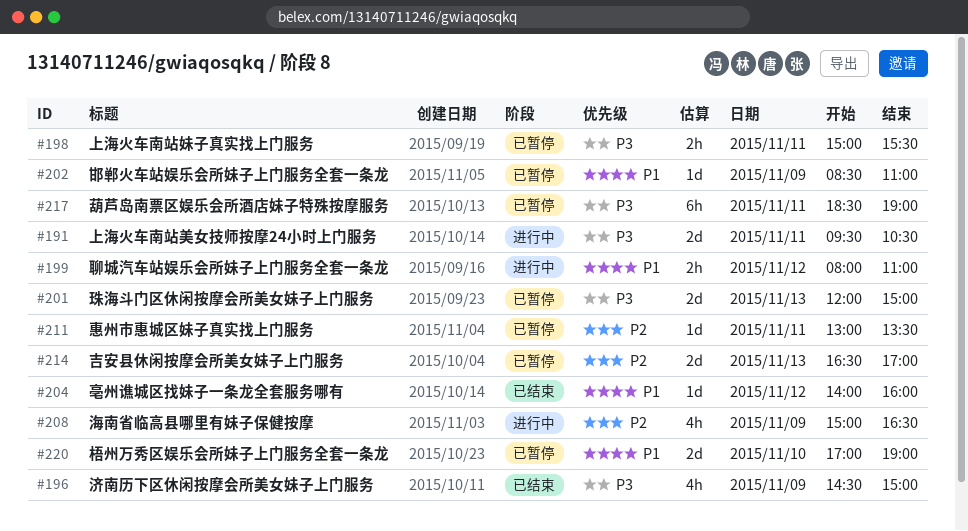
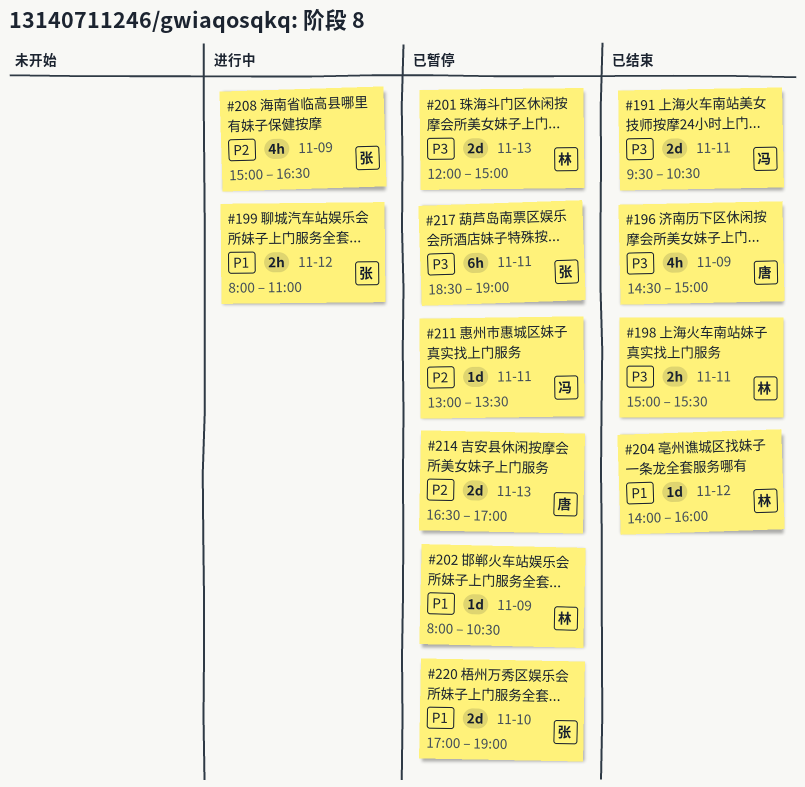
#191, status: 进行中 -> 已结束
#198, status: 已暂停 -> 已结束
#202, begins: 08:30 -> 08:00
#202, ends: 11:00 -> 10:30

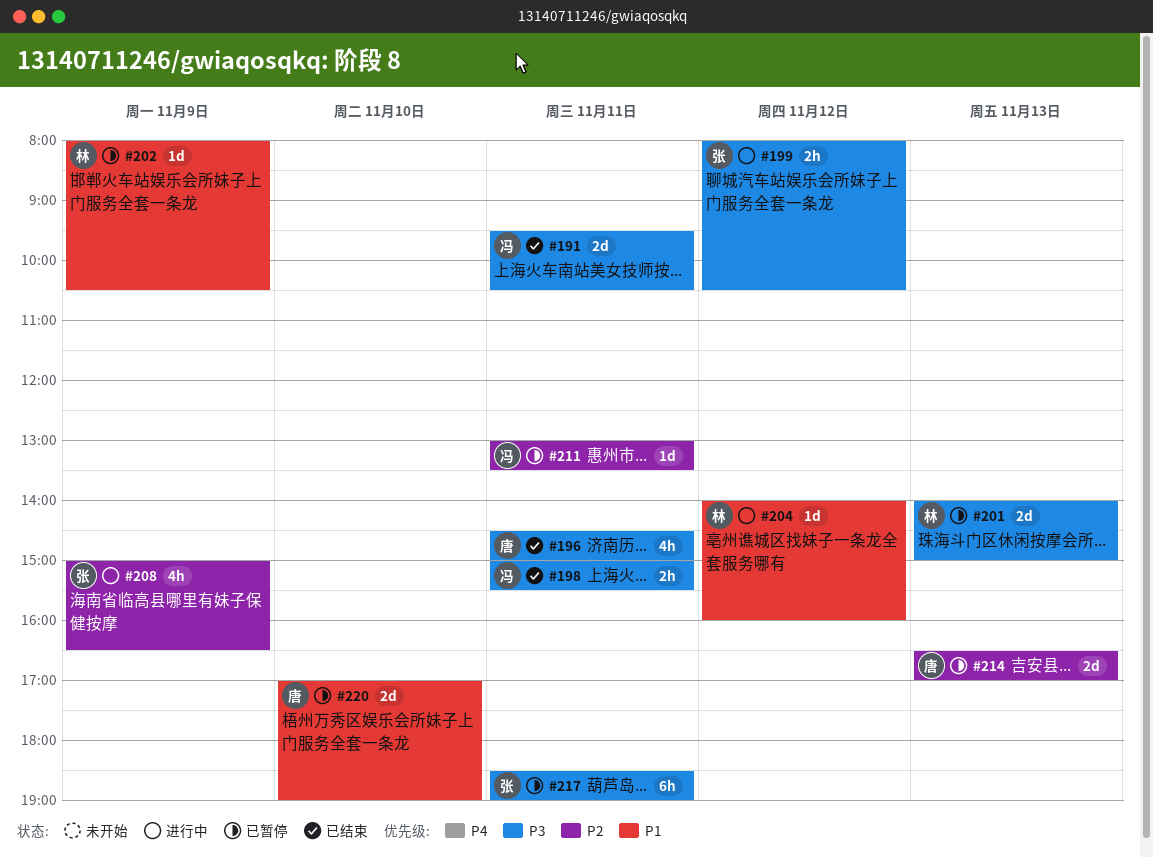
#196, day: Nov 9 -> Nov 11
#198, owner: 林 -> 冯
#199, priority: P1 -> P3
#199, ends: 11:00 -> 10:30
#201, begins: 12:00 -> 14:00
#204, status: 已结束 -> 进行中
#220, owner: 张 -> 唐

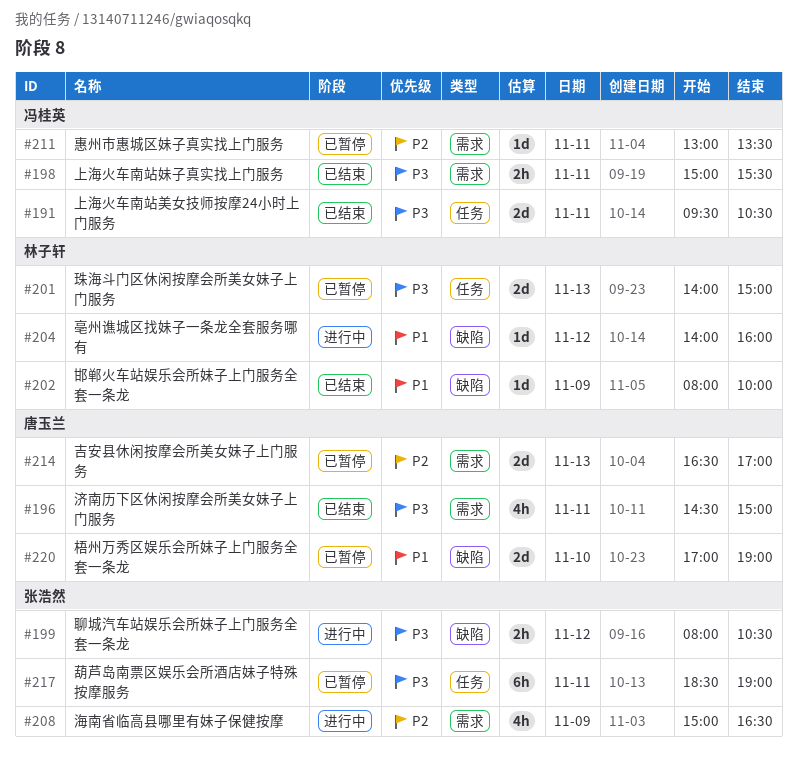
#202, status: 已暂停 -> 已结束
#202, ends: 10:30 -> 10:00

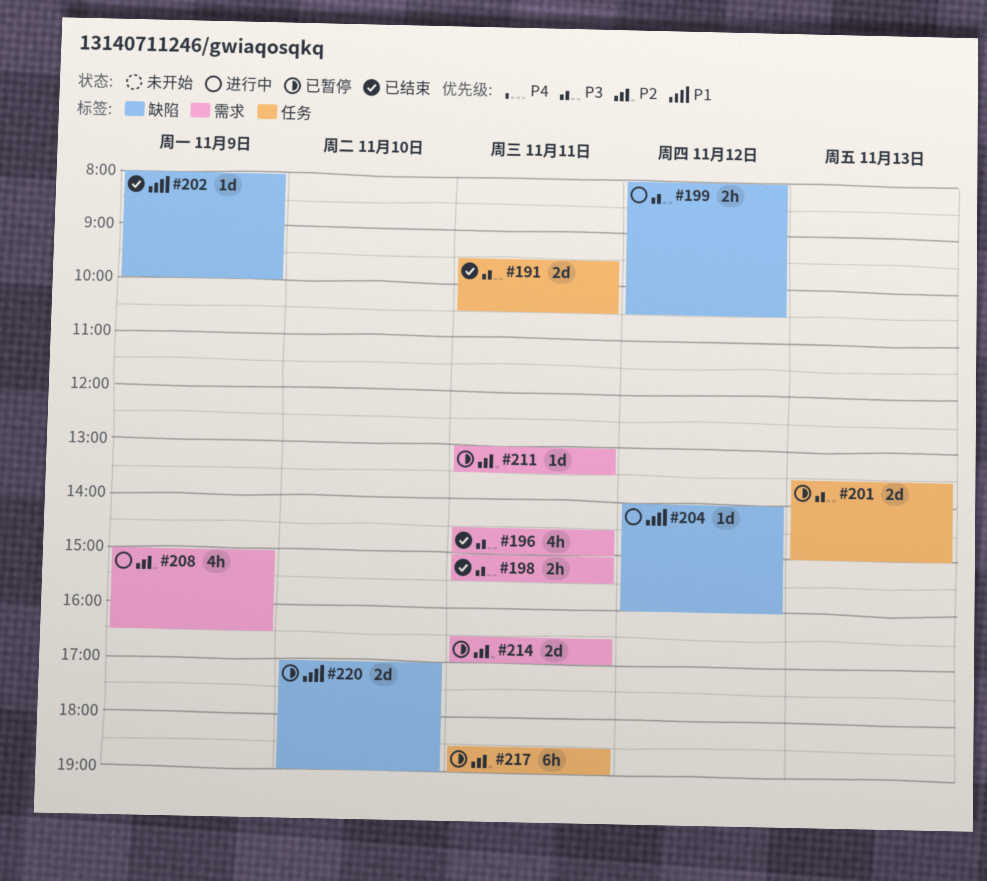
#201, begins: 14:00 -> 13:30
#214, day: Nov 13 -> Nov 11
#217, priority: P3 -> P2

